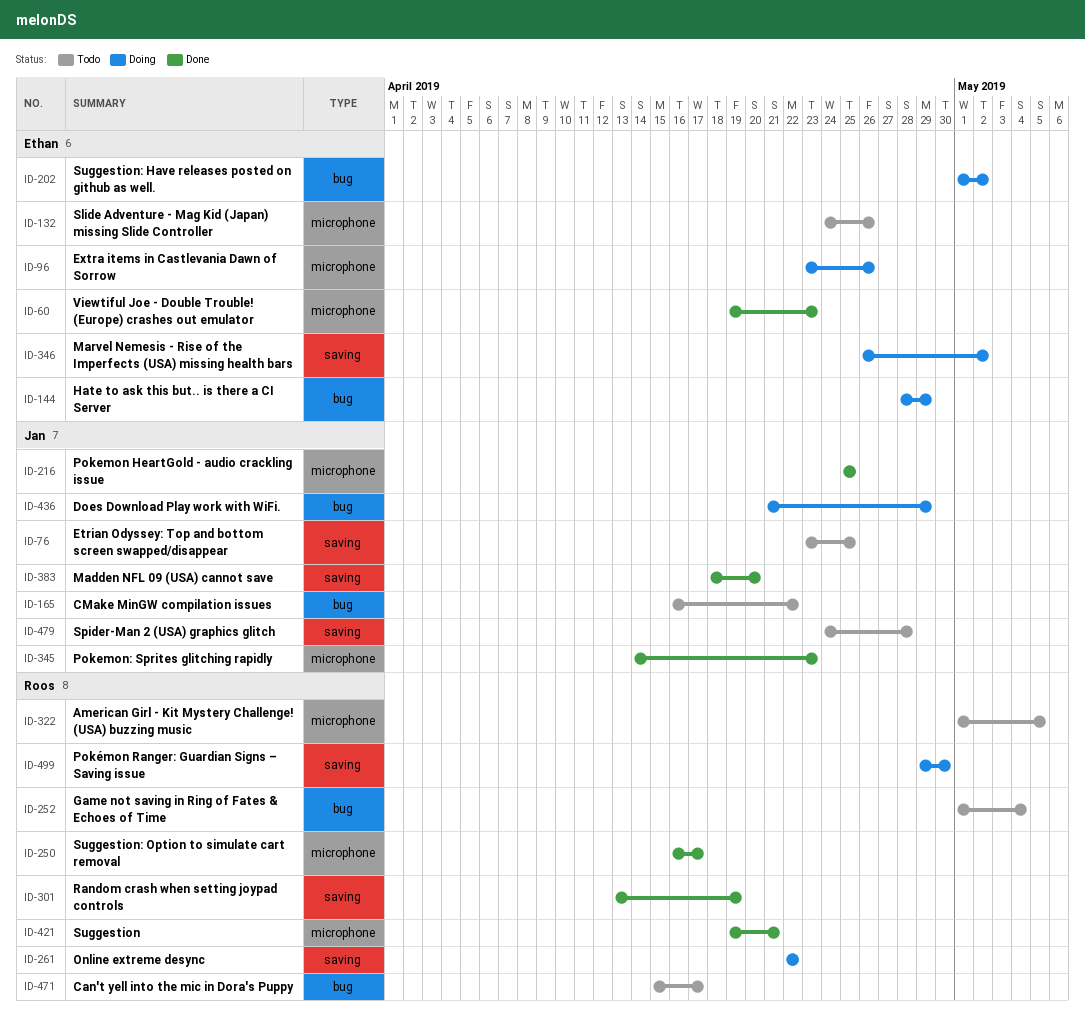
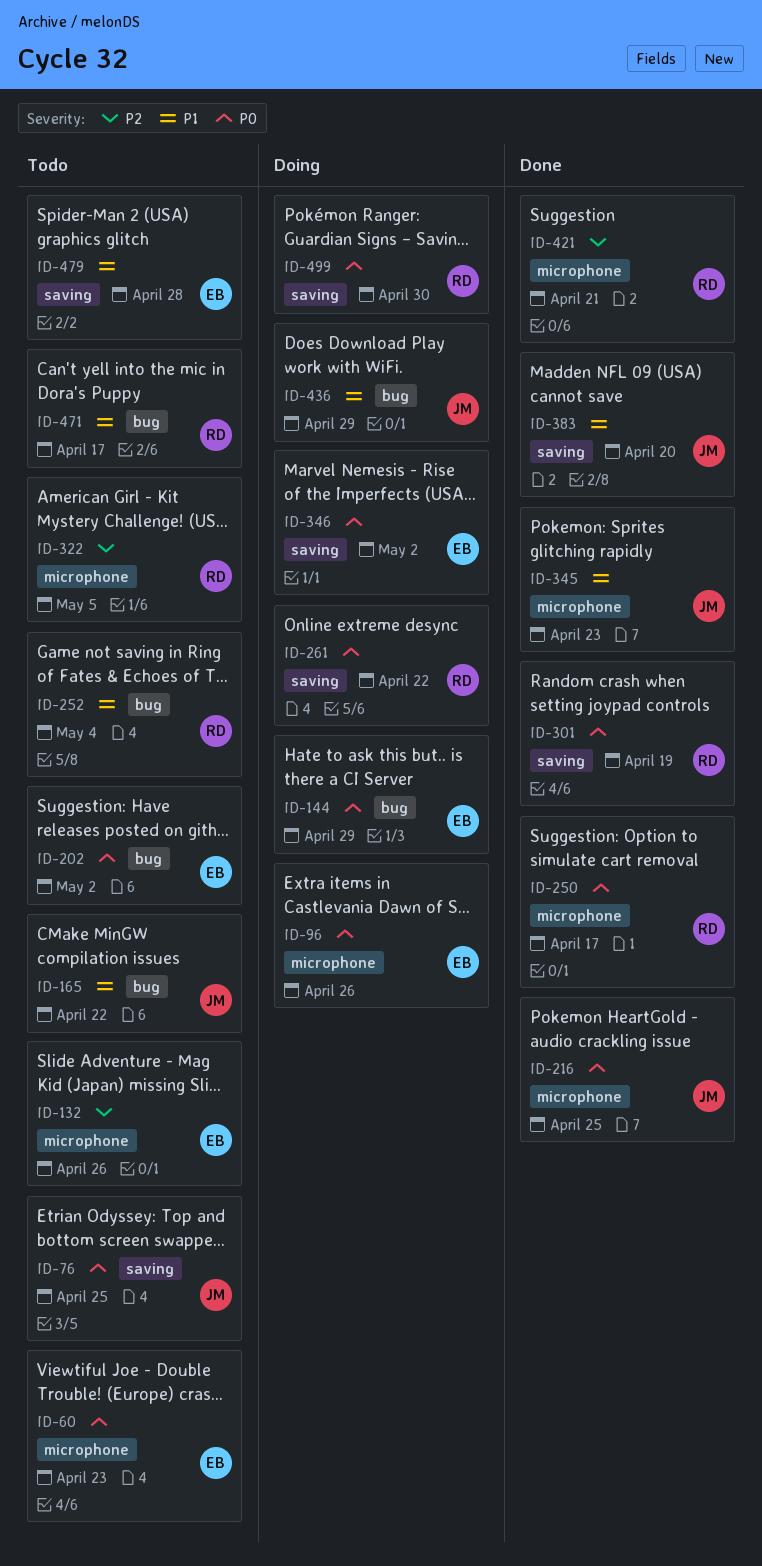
ID-60, status: Done -> Todo
ID-202, status: Doing -> Todo
ID-479, owner: Jan -> Ethan

